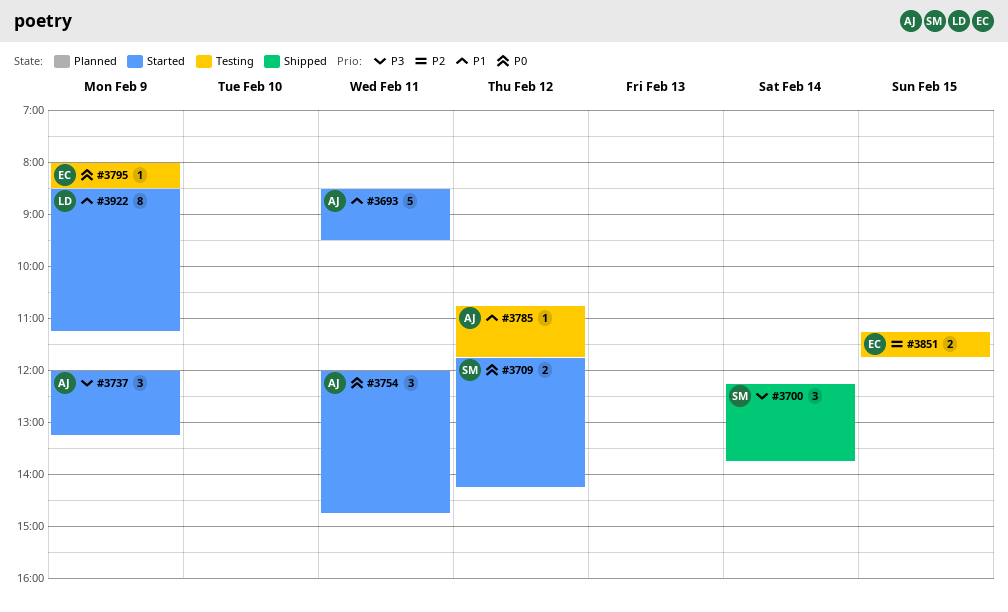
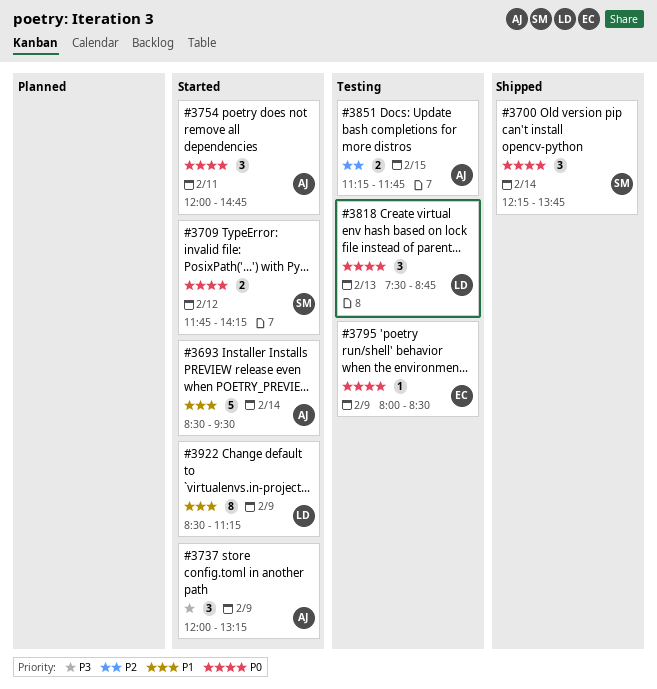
#3693, day: Feb 11 -> Feb 14
#3700, priority: P3 -> P0
#3785: present -> none
#3818: none -> present
#3851, owner: EC -> AJ

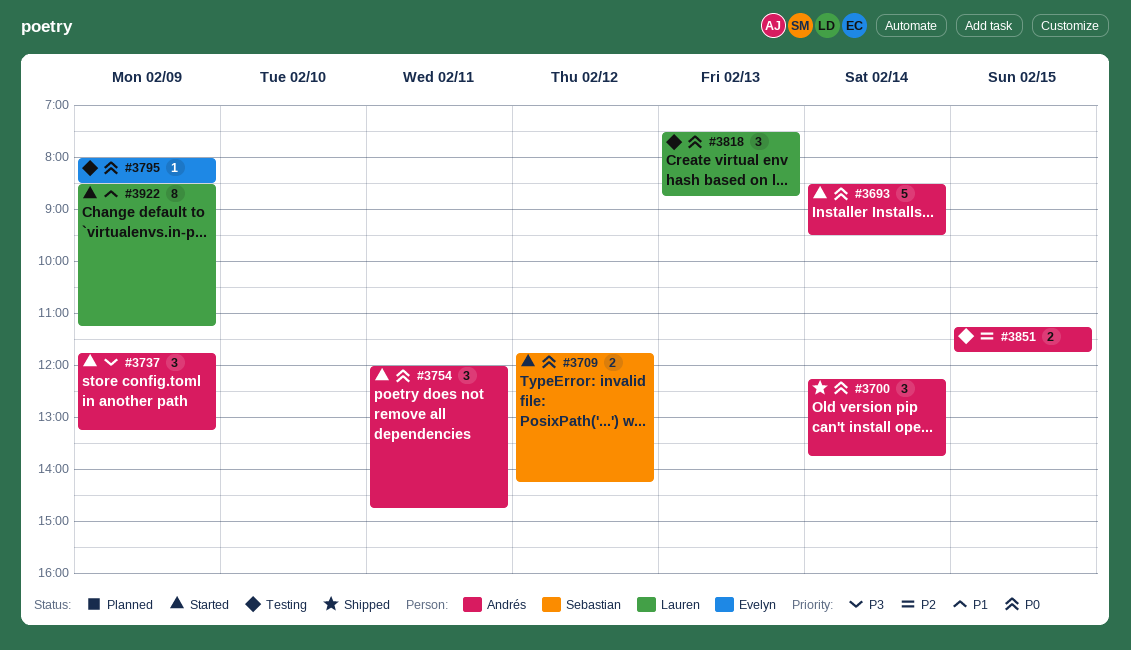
#3693, priority: P1 -> P0
#3700, owner: Sebastian -> Andrés
#3737, begins: 12:00 -> 11:45

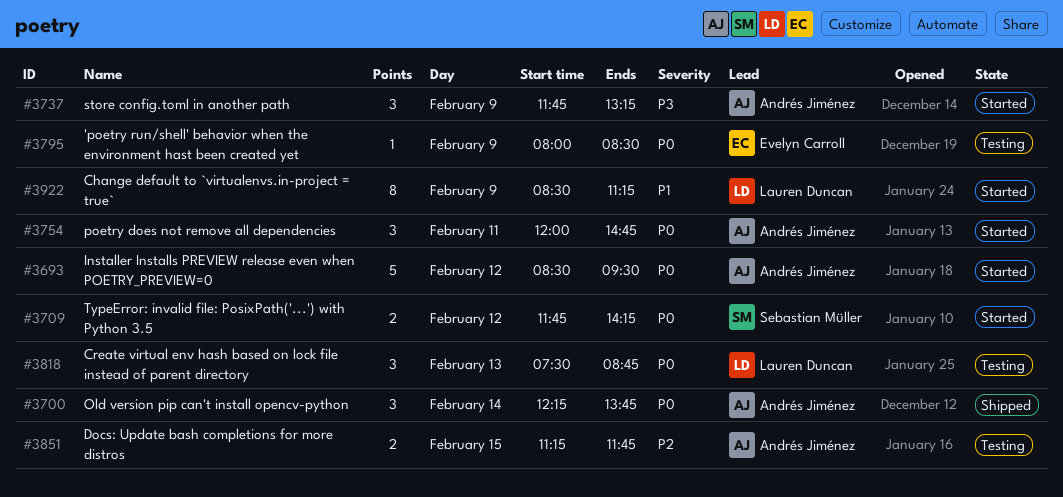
#3693, day: Feb 14 -> Feb 12

